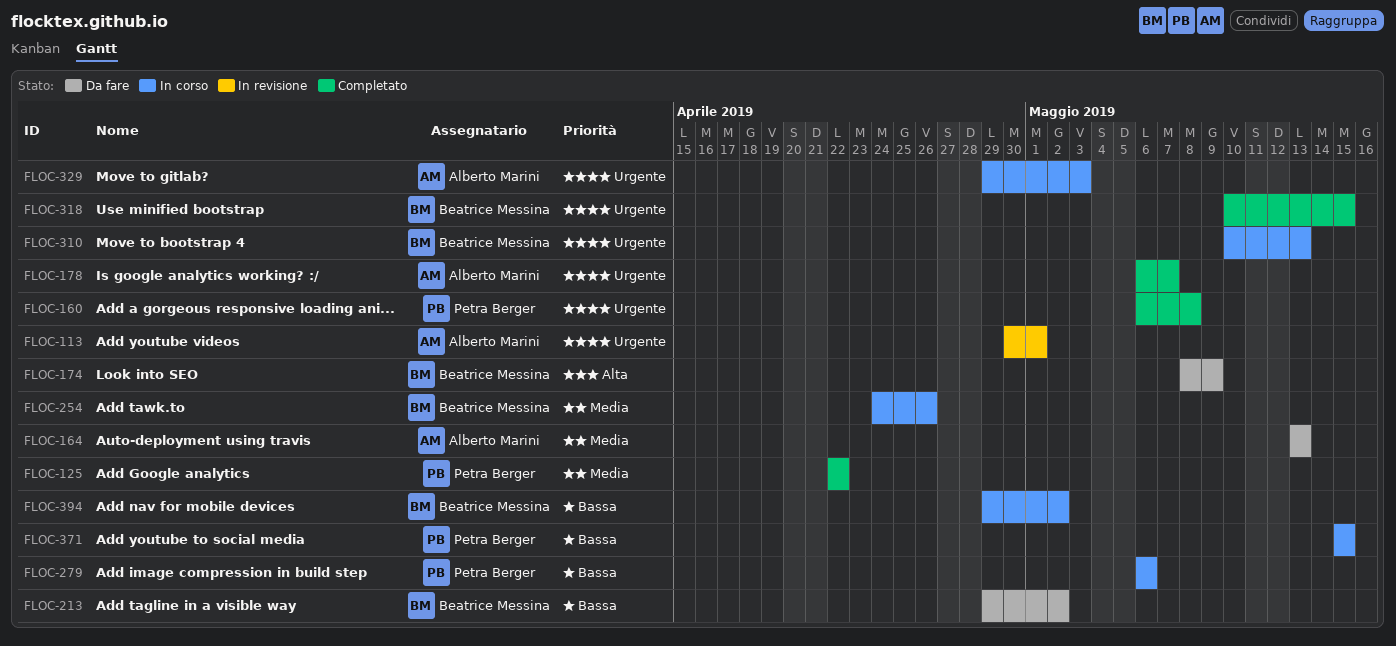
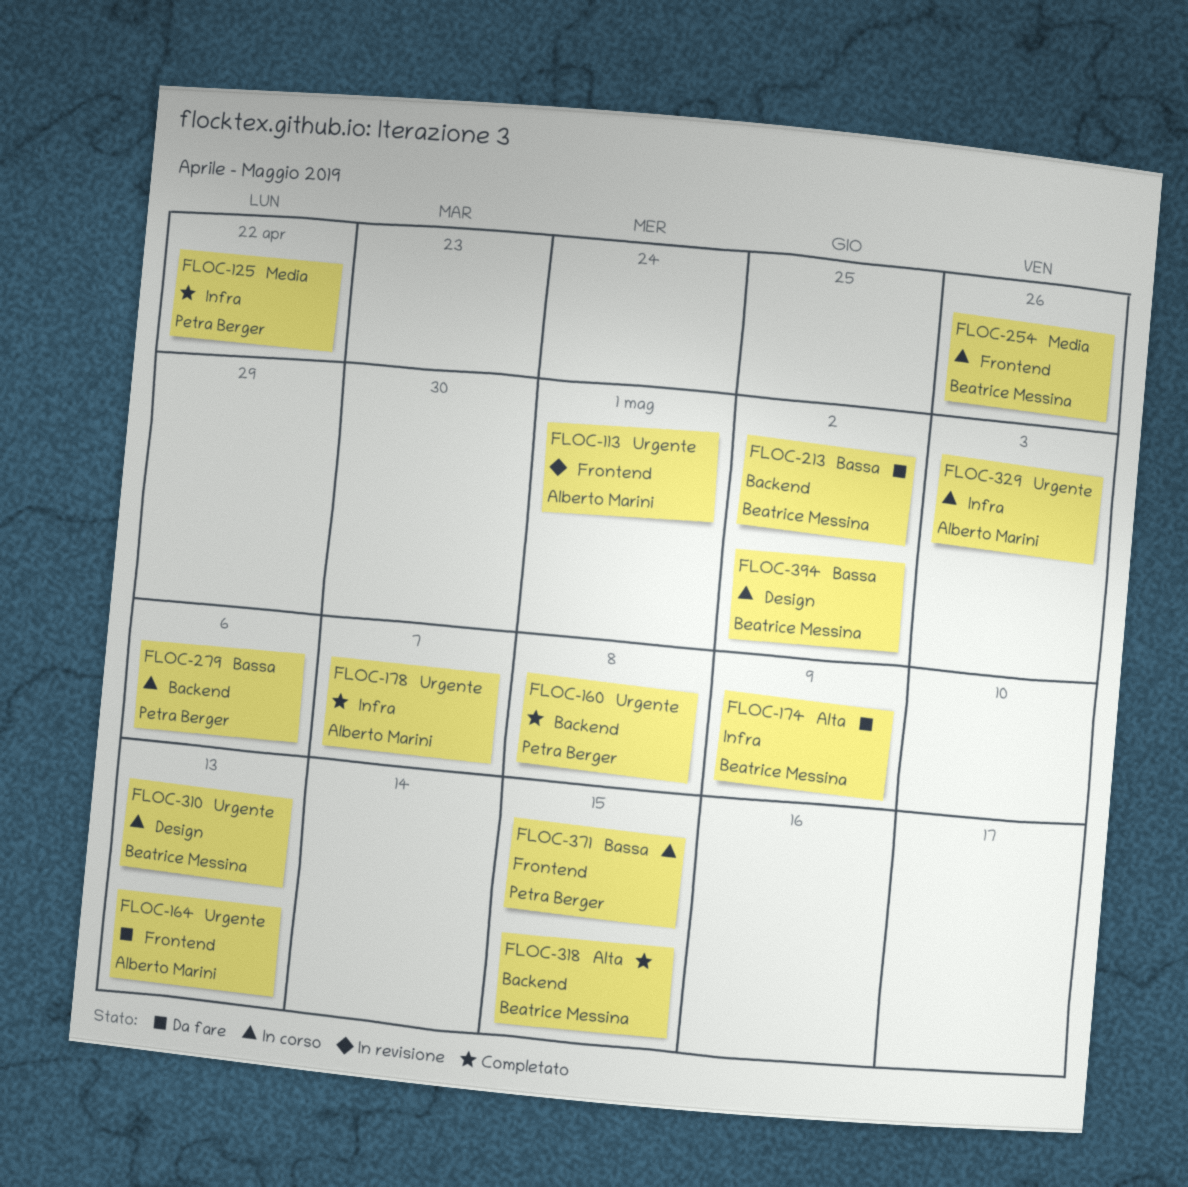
FLOC-164, priority: Media -> Urgente
FLOC-318, priority: Urgente -> Alta

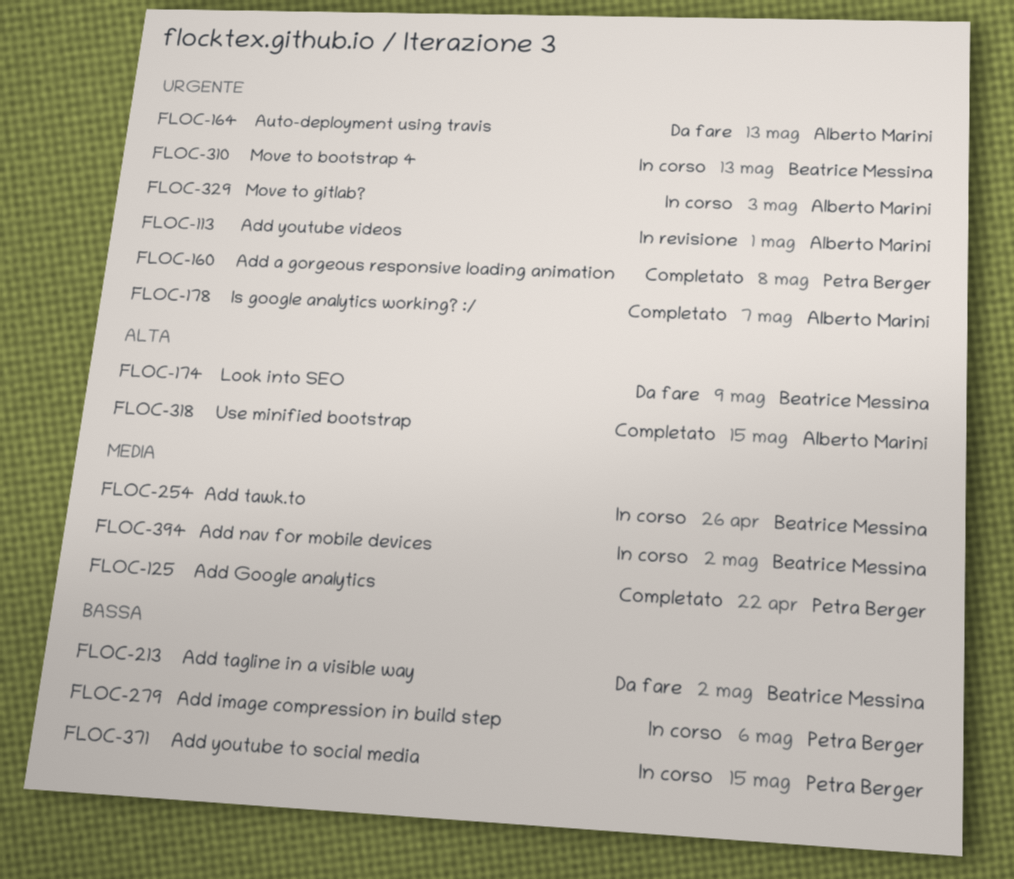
FLOC-318, owner: Beatrice Messina -> Alberto Marini
FLOC-394, priority: Bassa -> Media

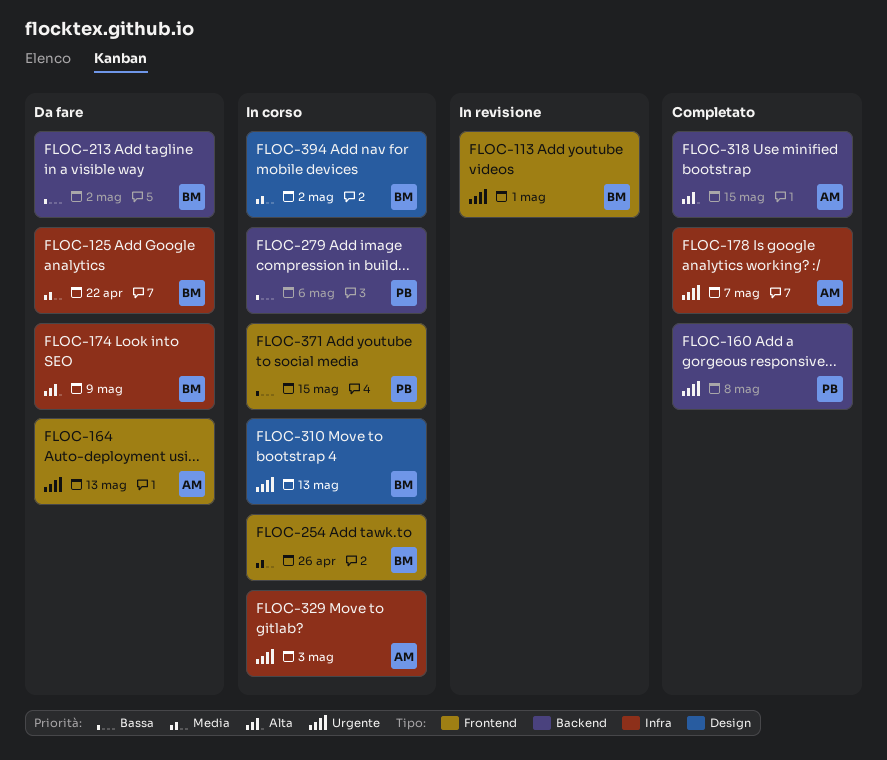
FLOC-113, owner: Alberto Marini -> Beatrice Messina
FLOC-125, status: Completato -> Da fare
FLOC-125, owner: Petra Berger -> Beatrice Messina

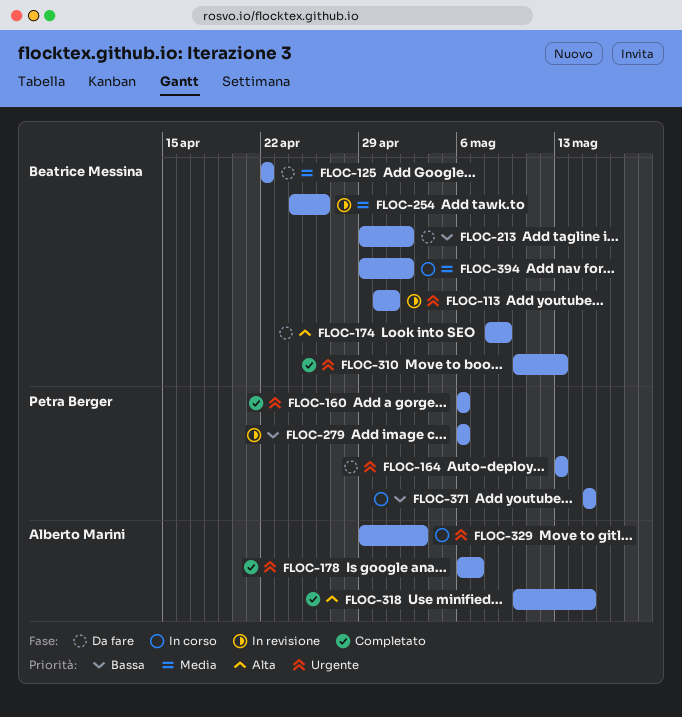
FLOC-160, due: May 8 -> May 6
FLOC-164, owner: Alberto Marini -> Petra Berger
FLOC-254, status: In corso -> In revisione
FLOC-279, status: In corso -> In revisione
FLOC-310, status: In corso -> Completato

